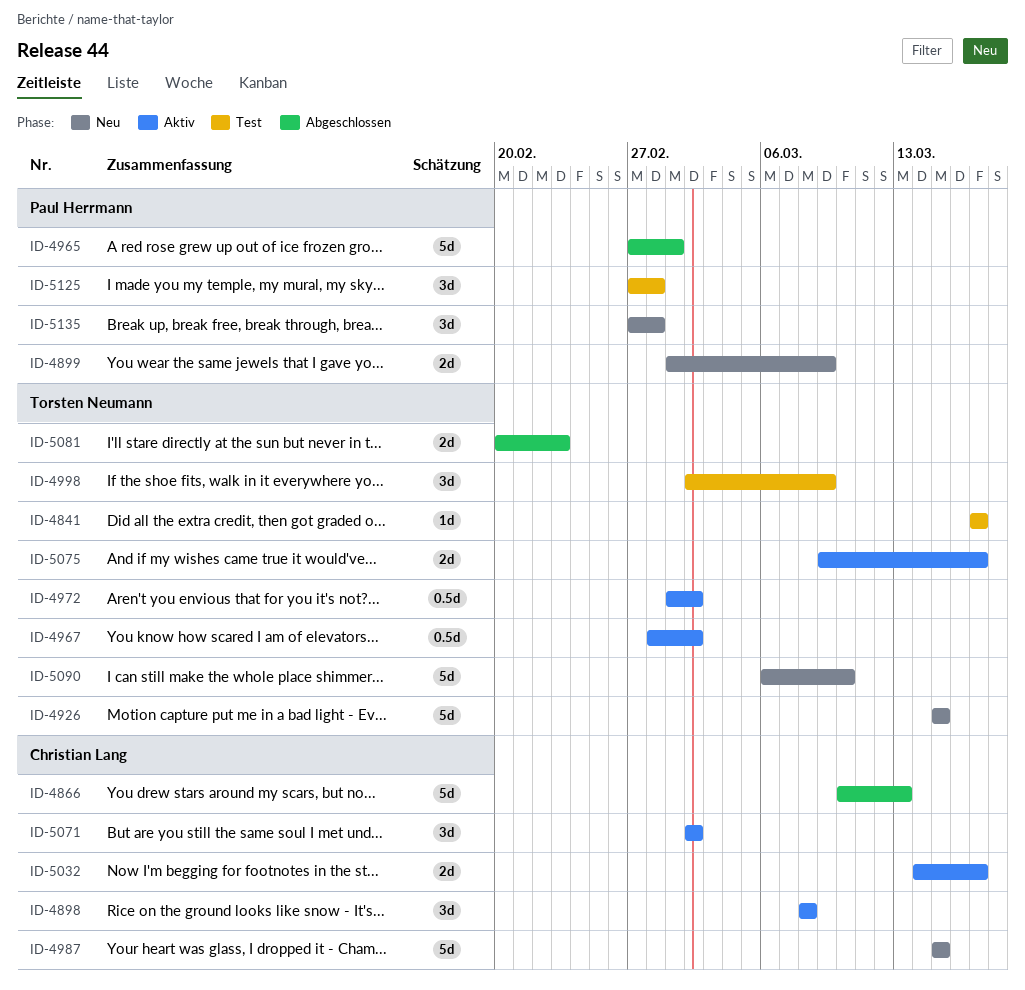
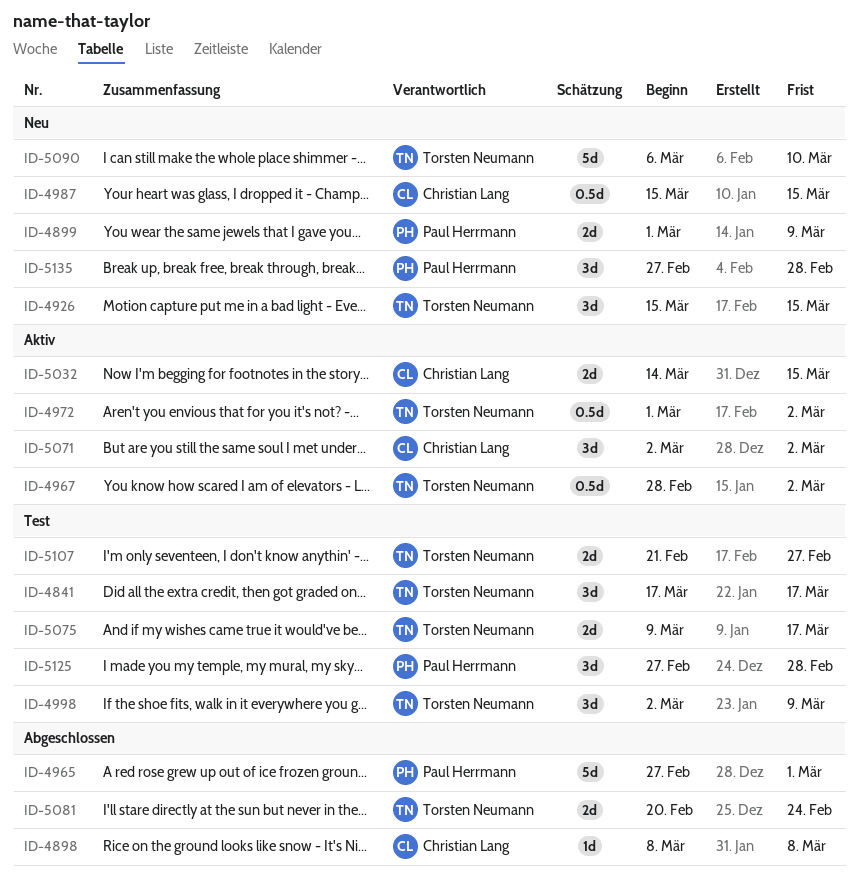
ID-4841, estimate: 1d -> 3d
ID-4866: present -> none
ID-4898, status: Aktiv -> Abgeschlossen
ID-4898, estimate: 3d -> 1d
ID-4926, estimate: 5d -> 3d
ID-4987, estimate: 5d -> 0.5d
ID-5032, due: Mar 17 -> Mar 15
ID-5075, status: Aktiv -> Test
ID-5081, due: Feb 23 -> Feb 24
ID-5107: none -> present

